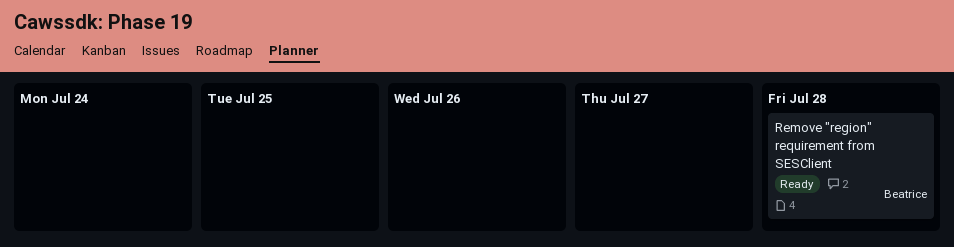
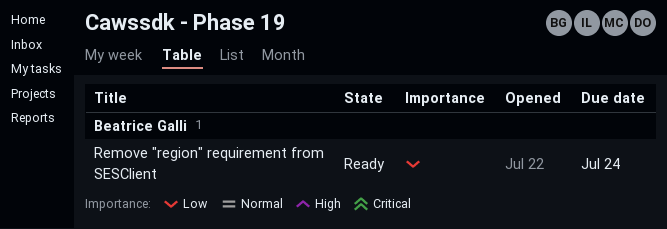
Remove "region" requirement from SESClient, due: Jul 28 -> Jul 24

